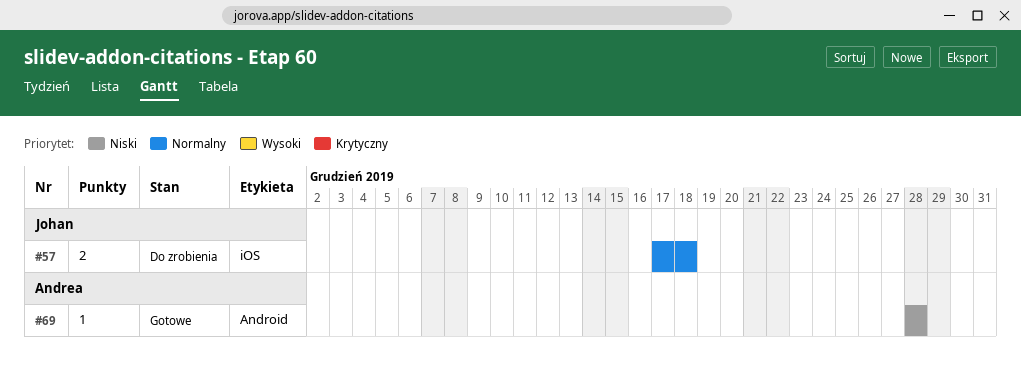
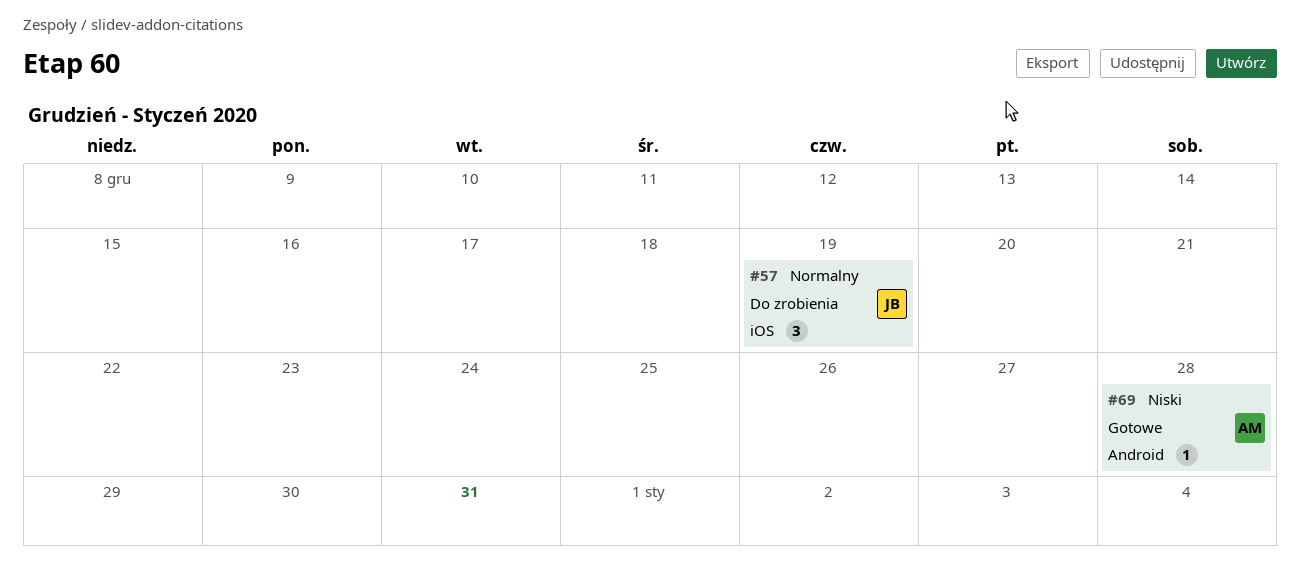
#57, estimate: 2 -> 3
#57, due: Dec 18 -> Dec 19

